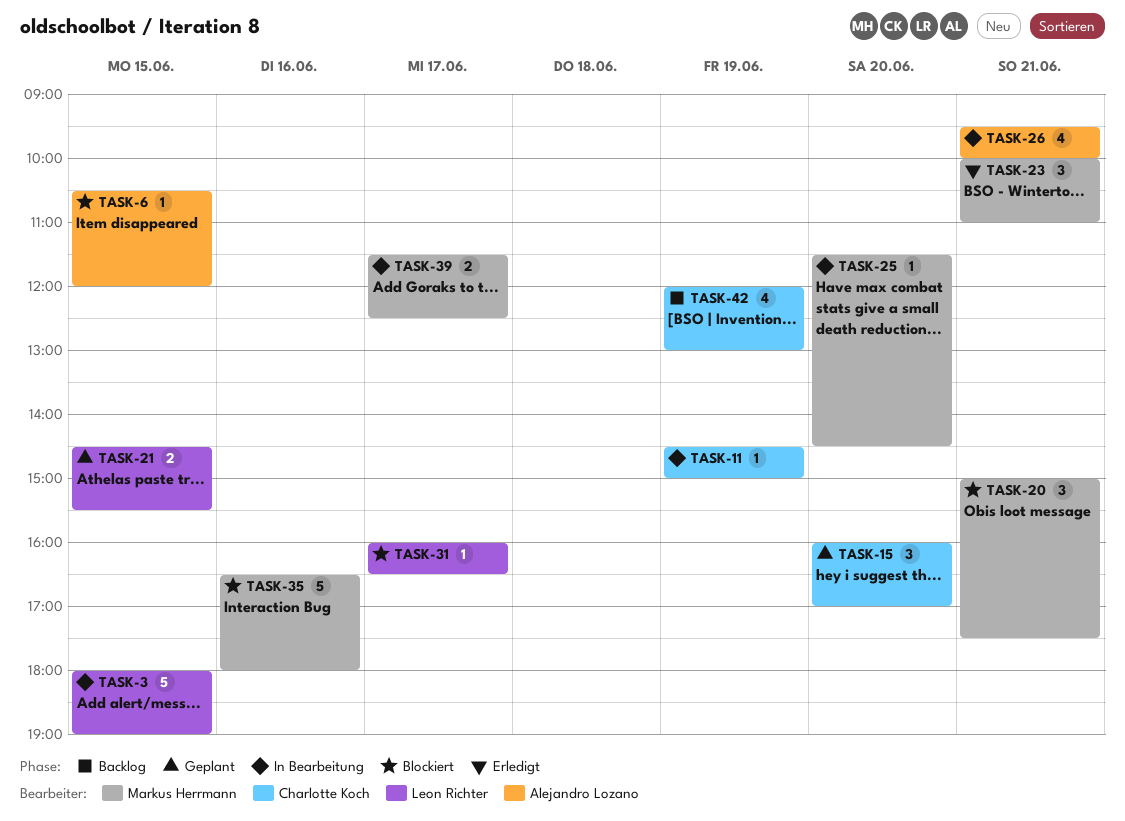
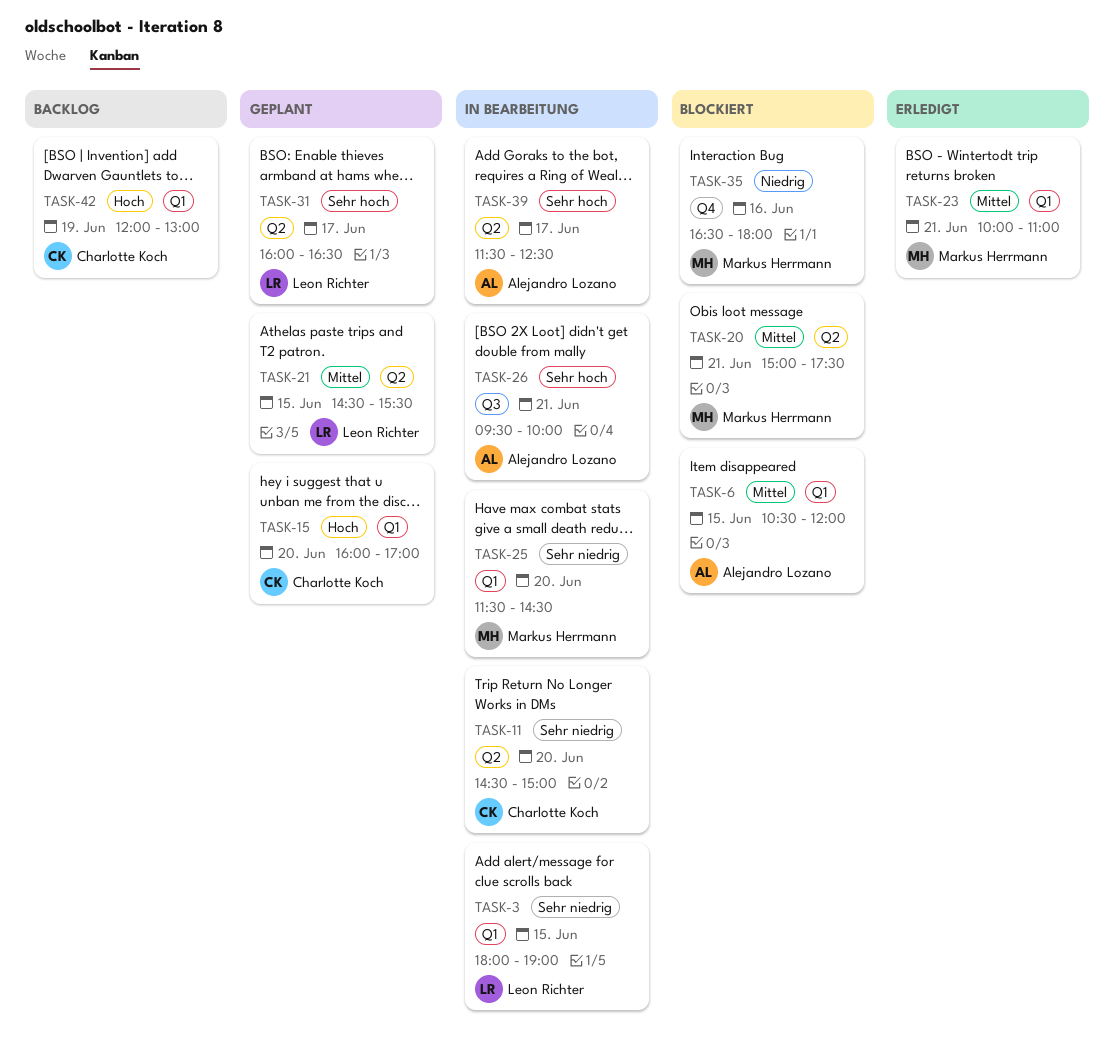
TASK-11, day: Jun 19 -> Jun 20
TASK-31, status: Blockiert -> Geplant
TASK-39, owner: Markus Herrmann -> Alejandro Lozano

